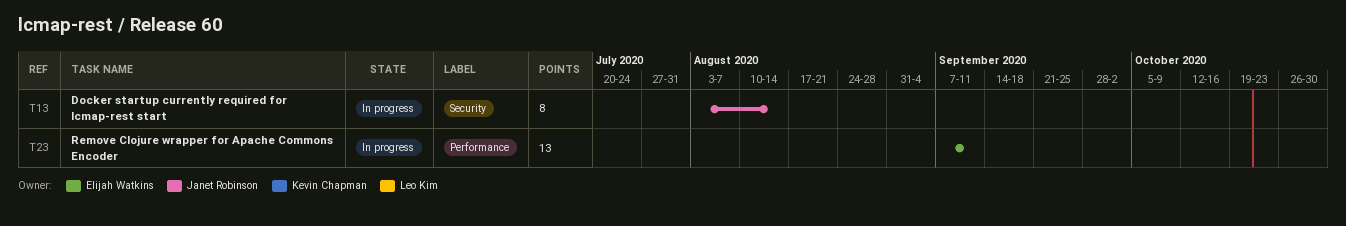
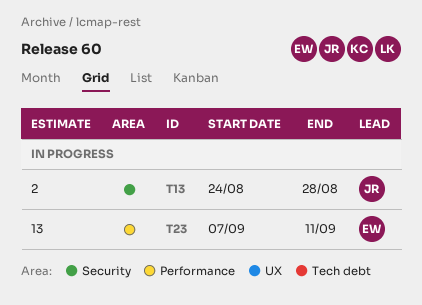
T13, estimate: 8 -> 2
T13, start: Aug 3 -> Aug 24
T13, due: Aug 14 -> Aug 28

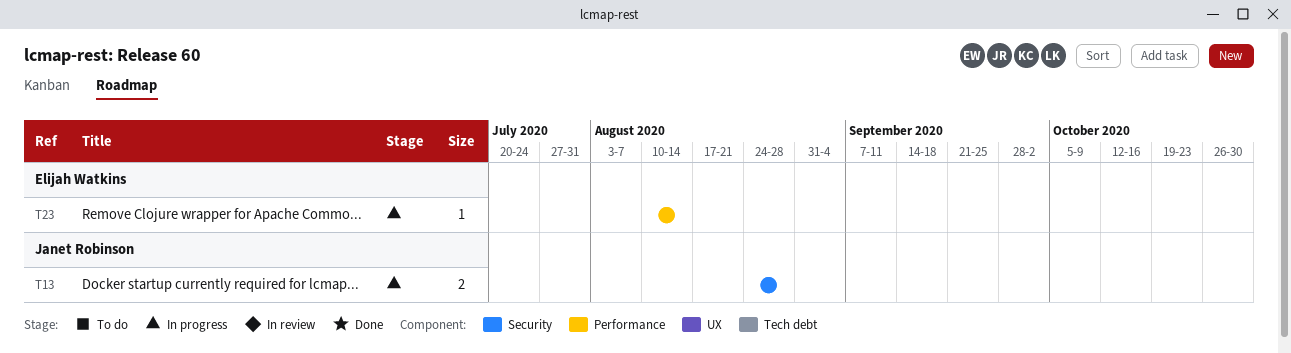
T23, estimate: 13 -> 1
T23, start: Sep 7 -> Aug 10
T23, due: Sep 11 -> Aug 14

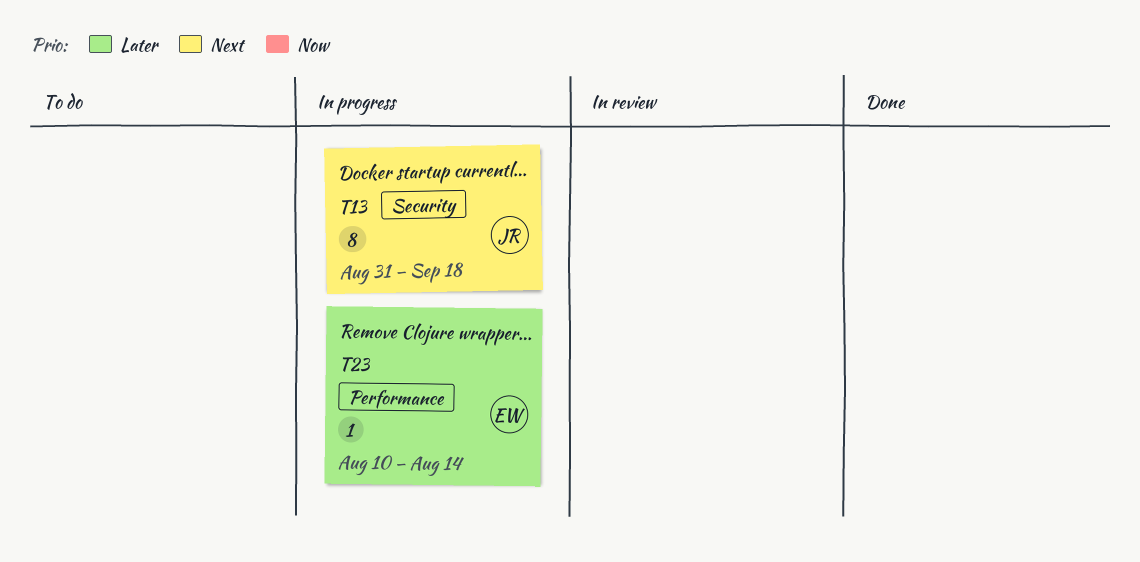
T13, estimate: 2 -> 8
T13, start: Aug 24 -> Aug 31
T13, due: Aug 28 -> Sep 18

